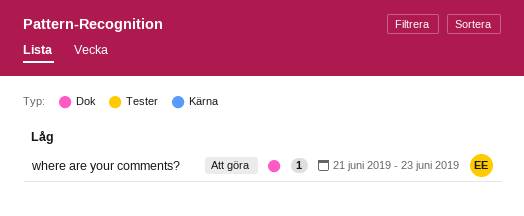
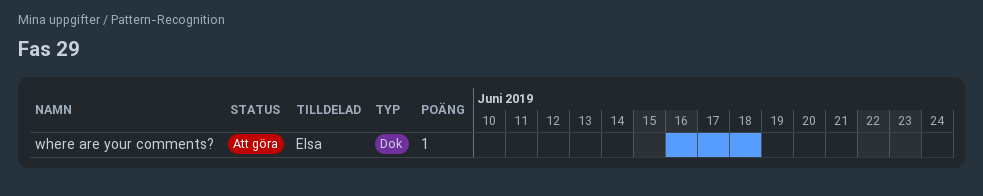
where are your comments?, start: Jun 21 -> Jun 16
where are your comments?, due: Jun 23 -> Jun 18

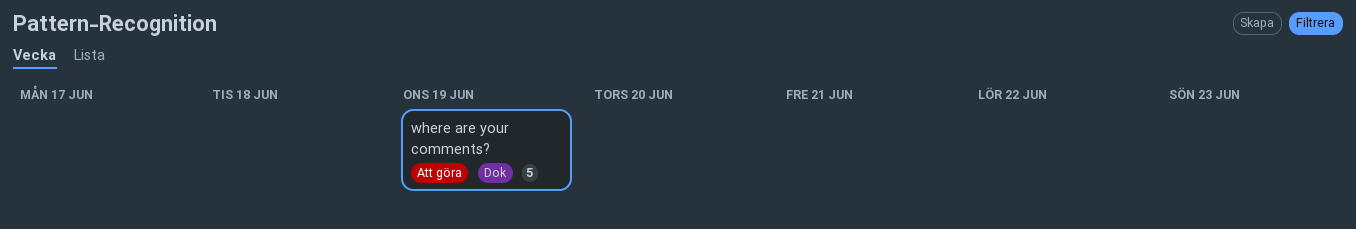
where are your comments?, estimate: 1 -> 5
where are your comments?, due: Jun 18 -> Jun 19

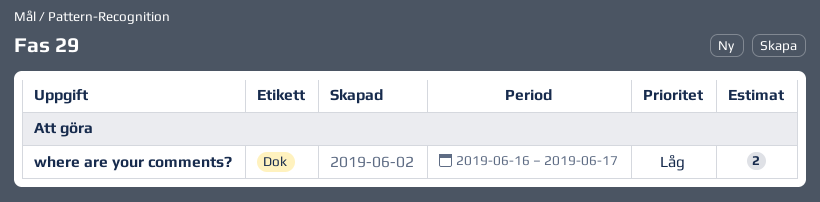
where are your comments?, estimate: 5 -> 2
where are your comments?, due: Jun 19 -> Jun 17

